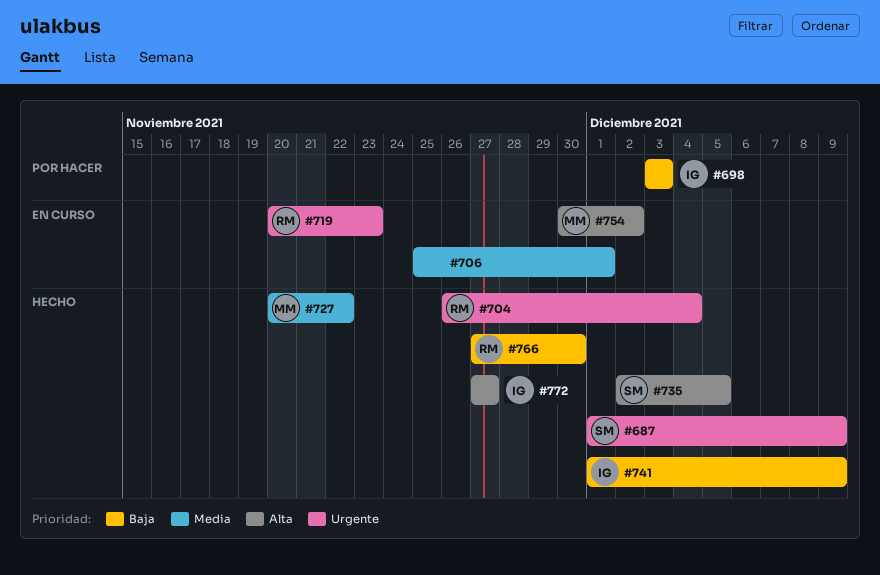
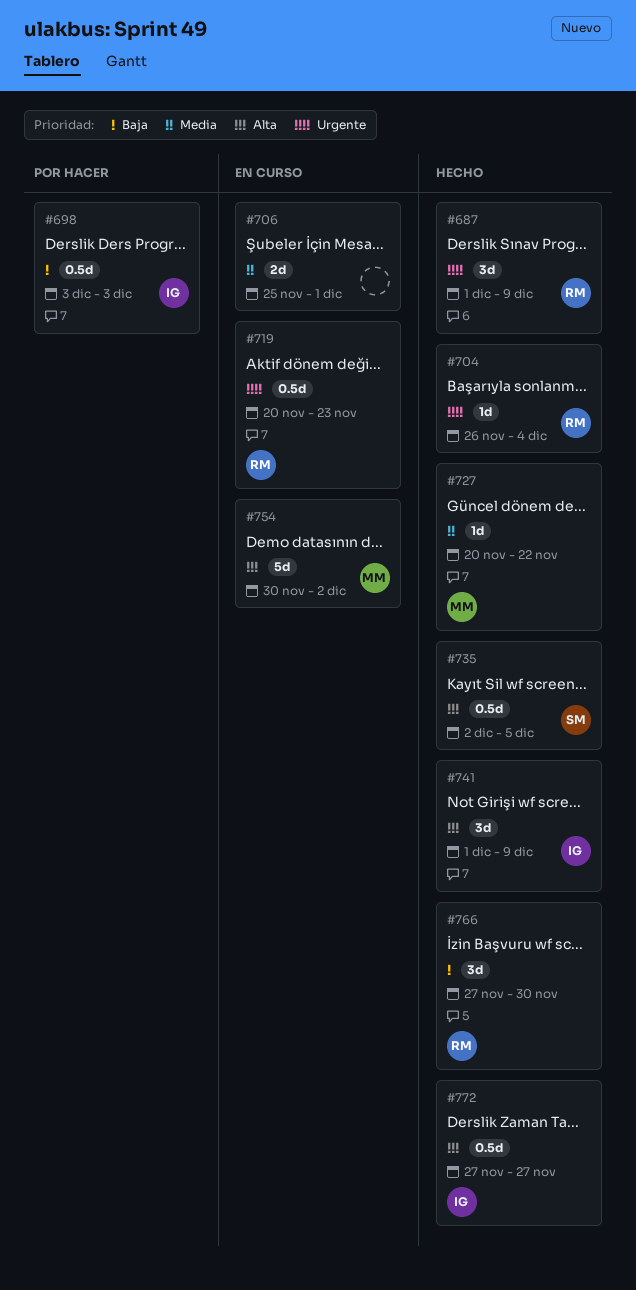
#687, owner: SM -> RM
#741, priority: Baja -> Alta

